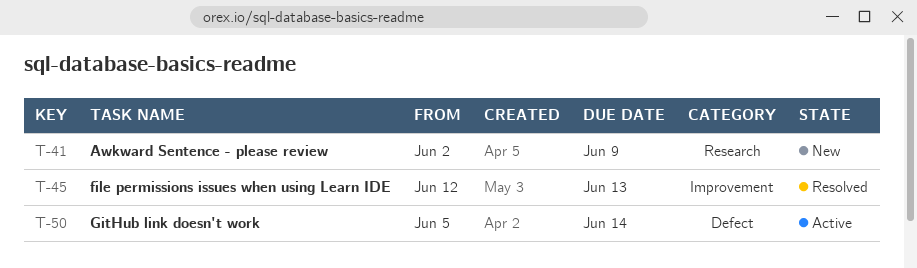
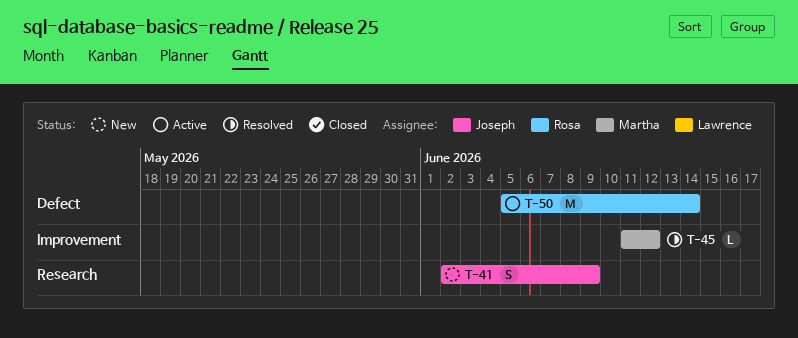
T-45, start: Jun 12 -> Jun 11
T-45, due: Jun 13 -> Jun 12

